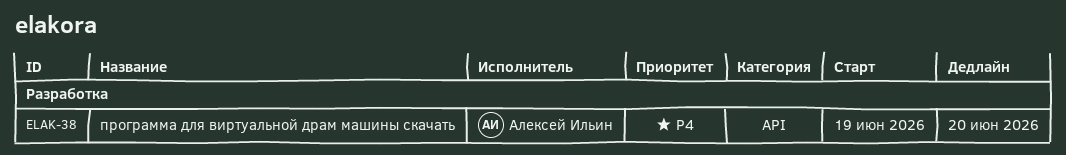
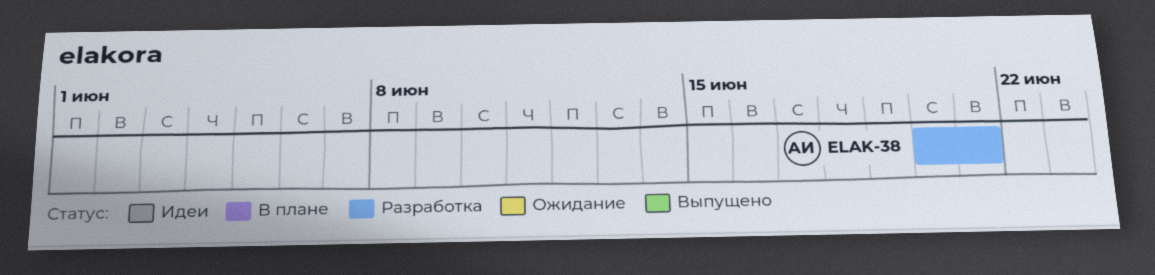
ELAK-38, start: Jun 19 -> Jun 20
ELAK-38, due: Jun 20 -> Jun 21

